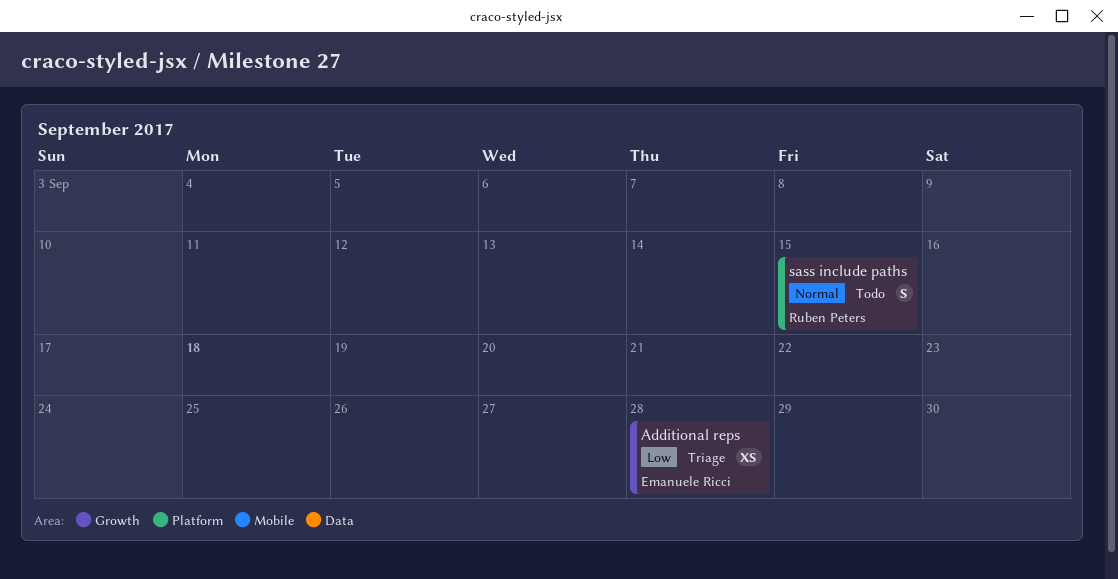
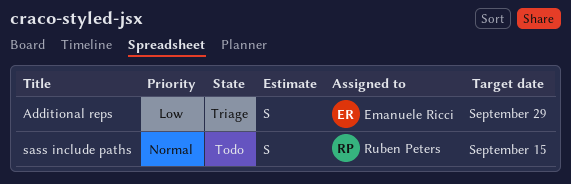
Additional reps, estimate: XS -> S
Additional reps, due: Sep 28 -> Sep 29

